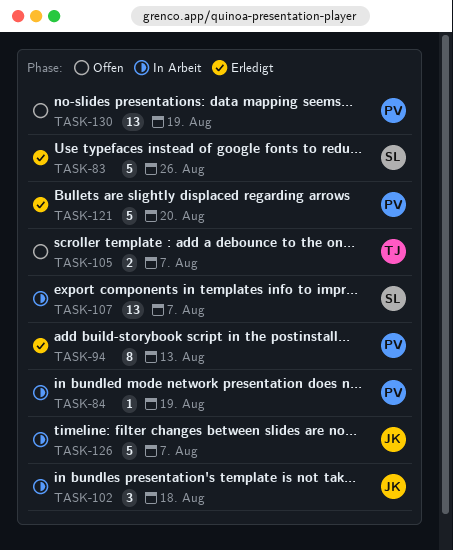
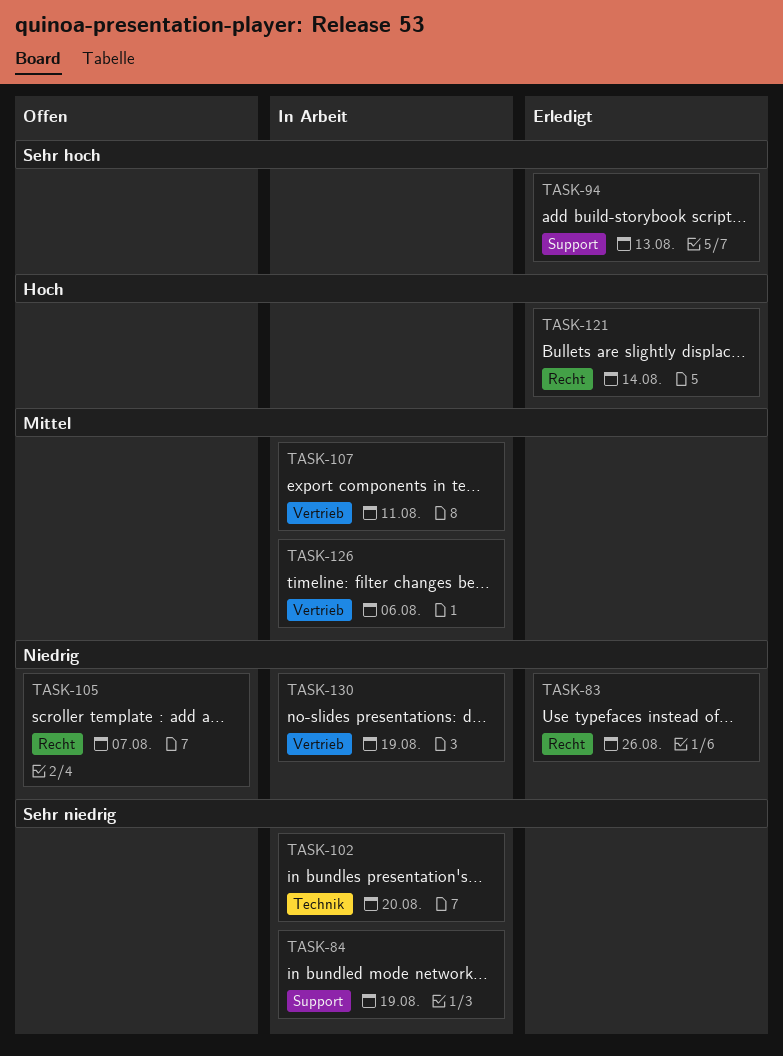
TASK-102, due: Aug 18 -> Aug 20
TASK-107, due: Aug 7 -> Aug 11
TASK-121, due: Aug 20 -> Aug 14
TASK-126, due: Aug 7 -> Aug 6
TASK-130, status: Offen -> In Arbeit

